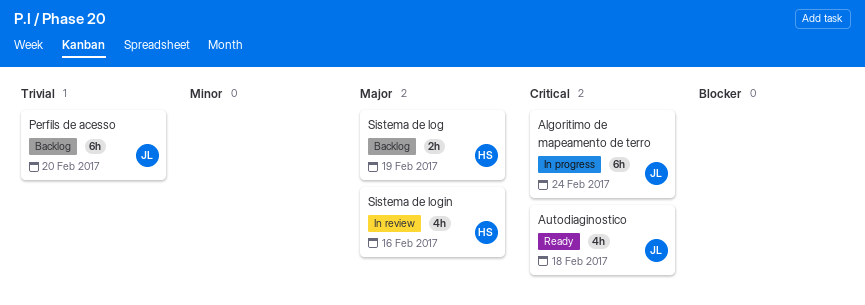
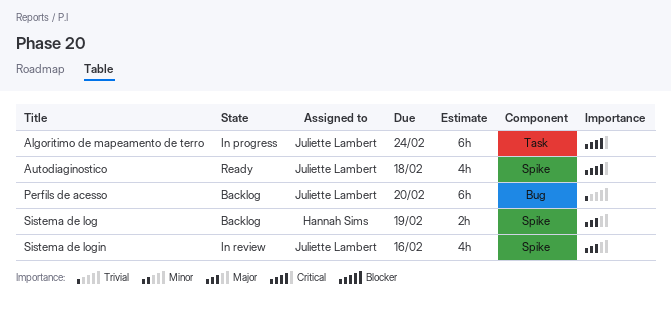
Sistema de login, owner: Hannah Sims -> Juliette Lambert

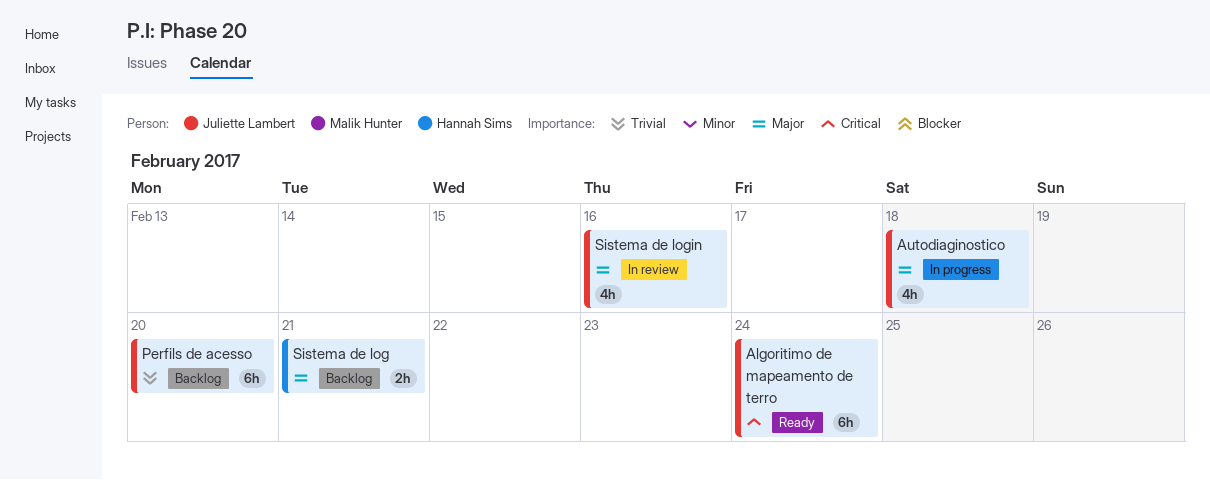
Algoritimo de mapeamento de terro, status: In progress -> Ready
Autodiaginostico, status: Ready -> In progress
Autodiaginostico, priority: Critical -> Major
Sistema de log, due: Feb 19 -> Feb 21

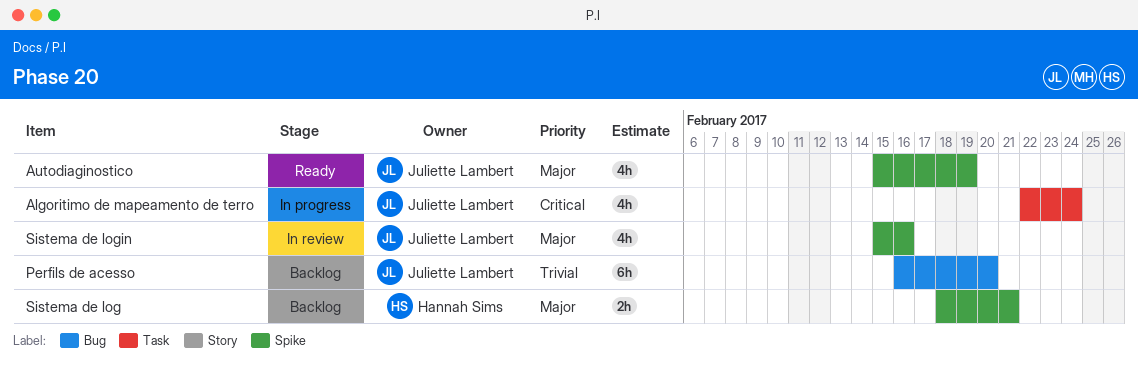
Algoritimo de mapeamento de terro, status: Ready -> In progress
Algoritimo de mapeamento de terro, estimate: 6h -> 4h
Autodiaginostico, status: In progress -> Ready
Autodiaginostico, due: Feb 18 -> Feb 19

